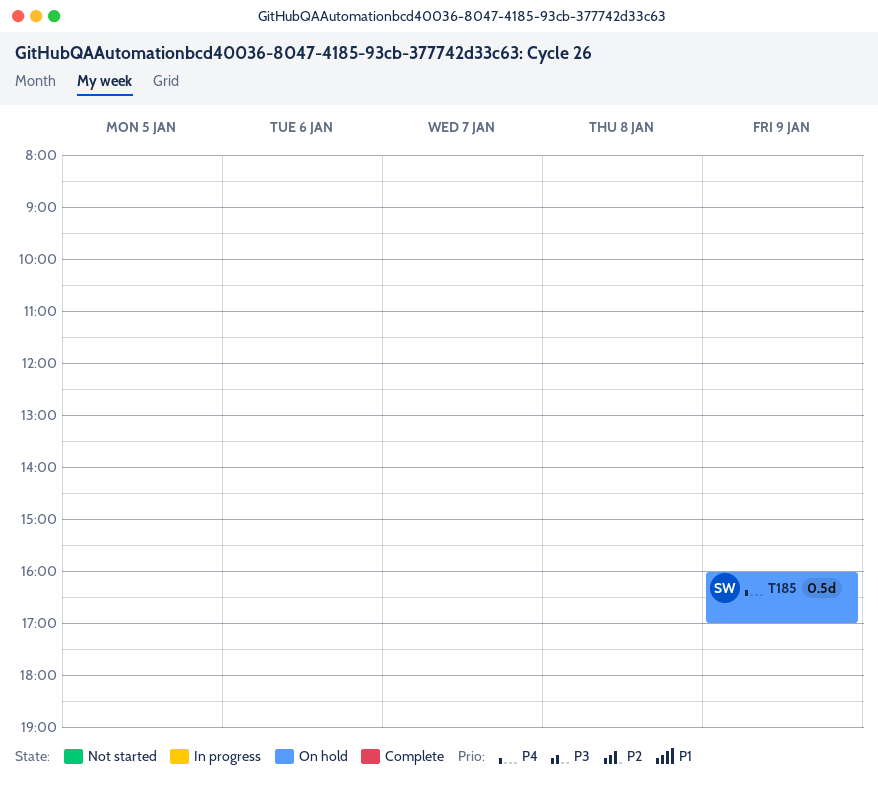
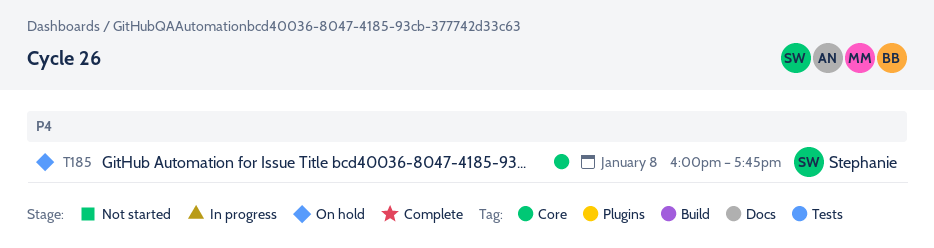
T185, day: Jan 9 -> Jan 8
T185, ends: 17:00 -> 17:45

